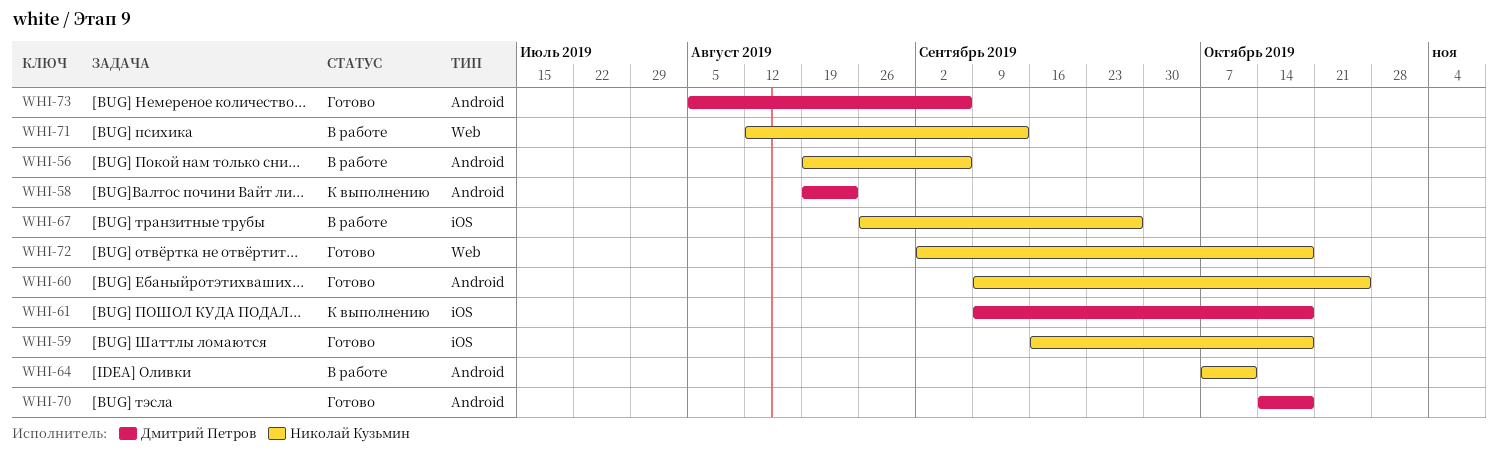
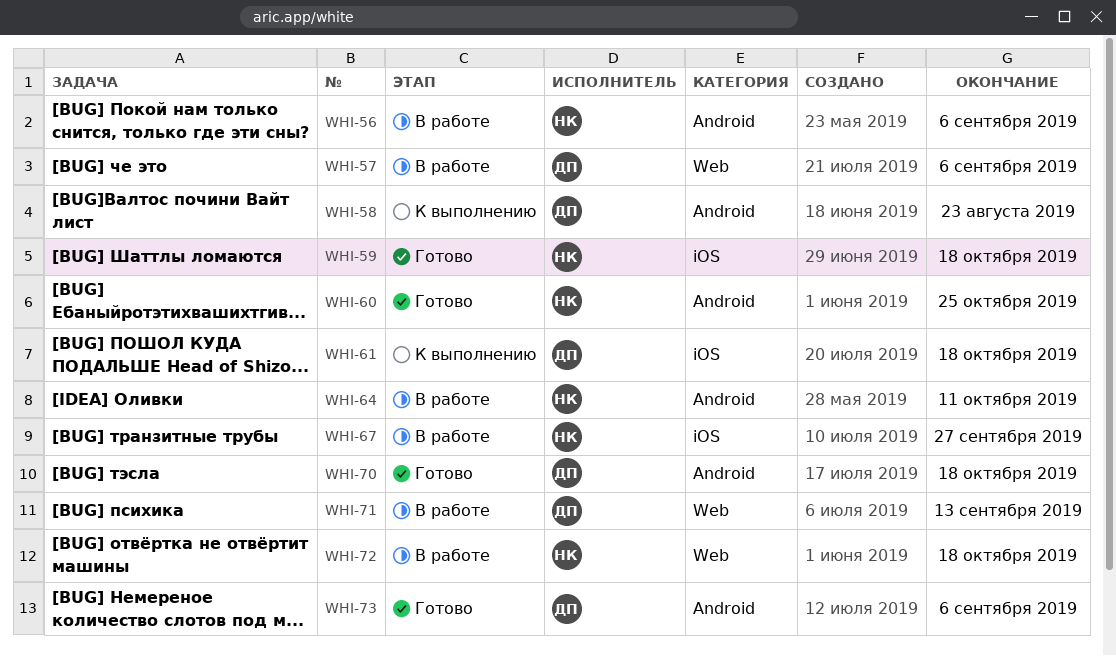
WHI-57: none -> present
WHI-71, owner: Николай Кузьмин -> Дмитрий Петров
WHI-72, status: Готово -> В работе

